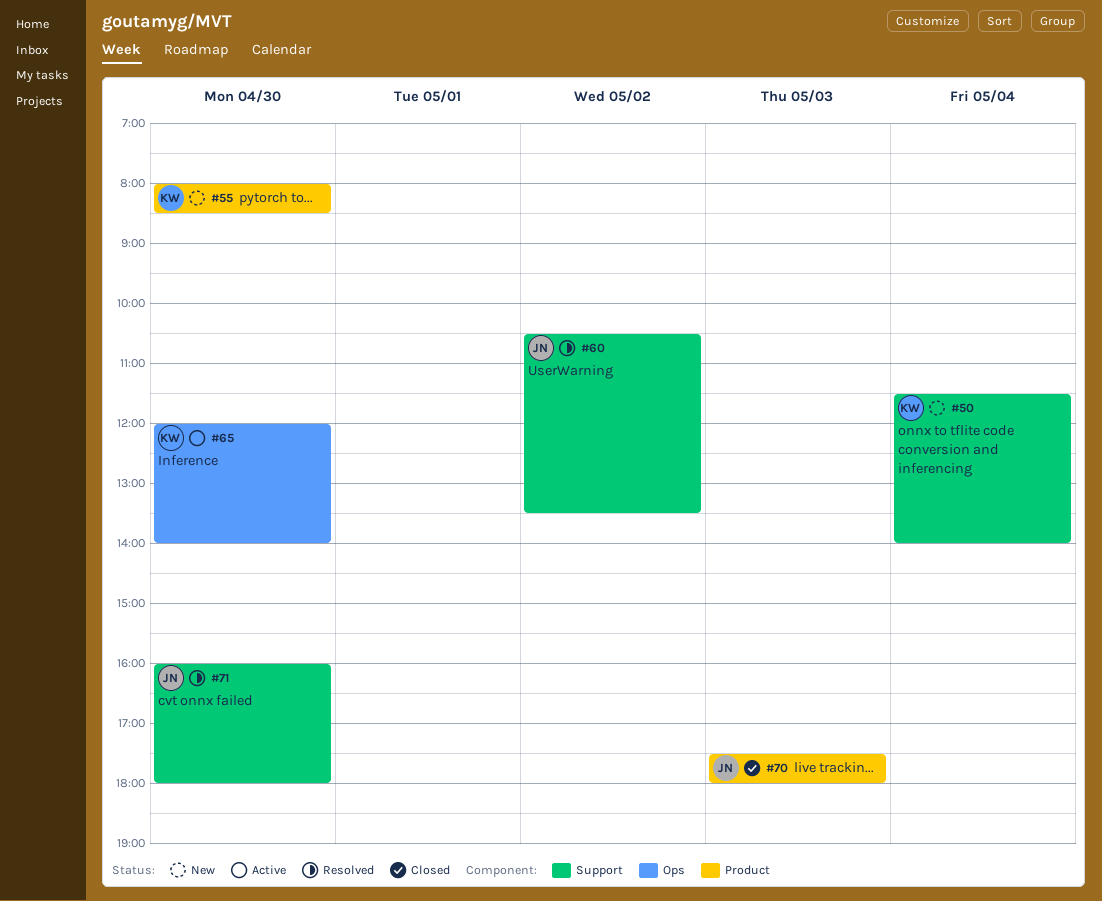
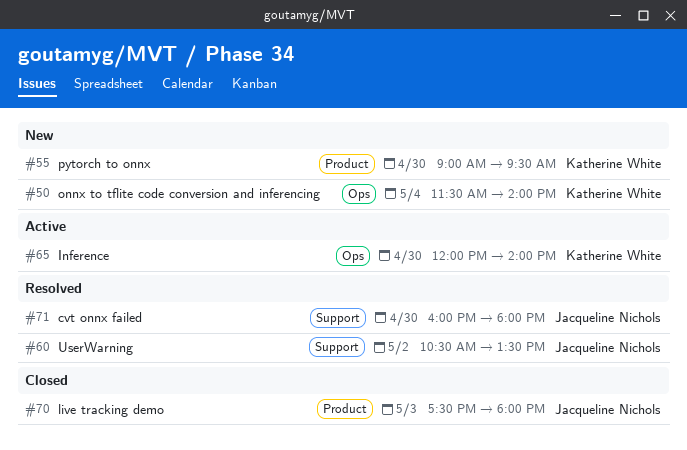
#50, label: Support -> Ops
#55, begins: 08:00 -> 09:00
#55, ends: 08:30 -> 09:30

